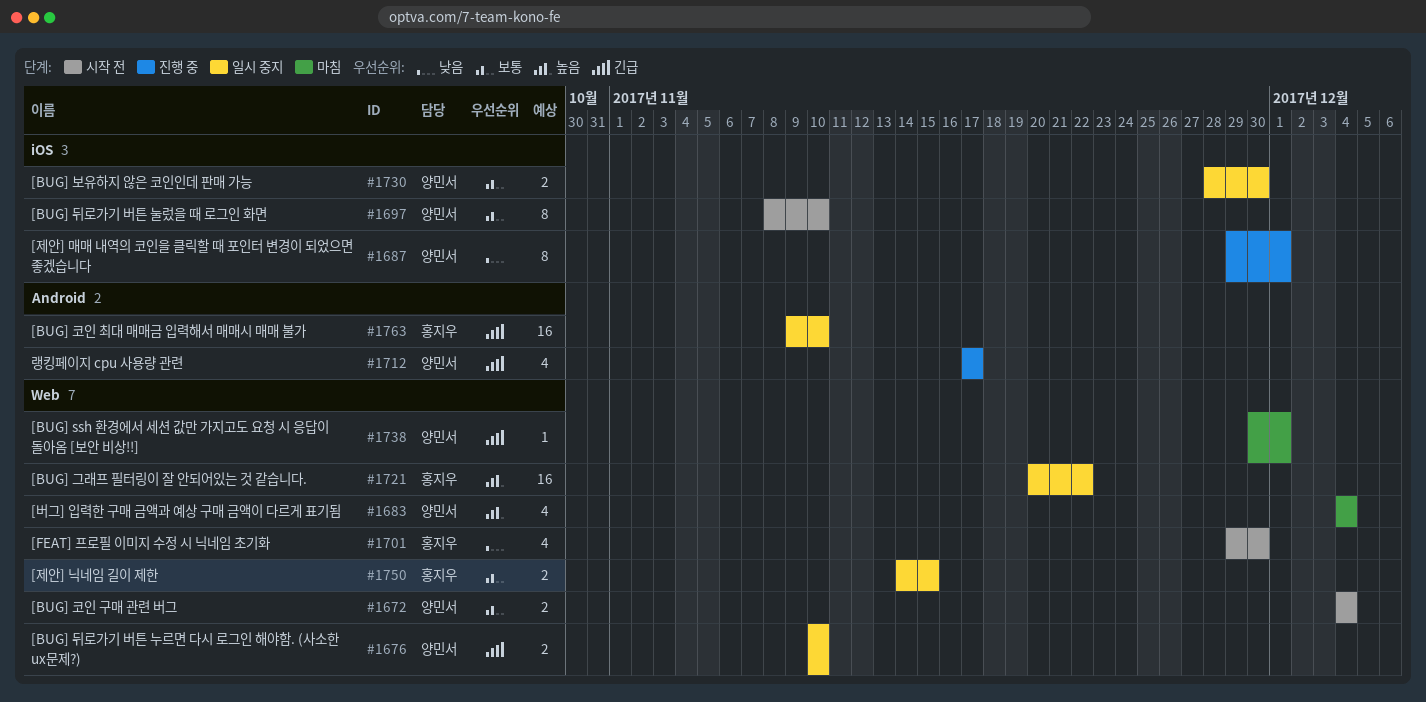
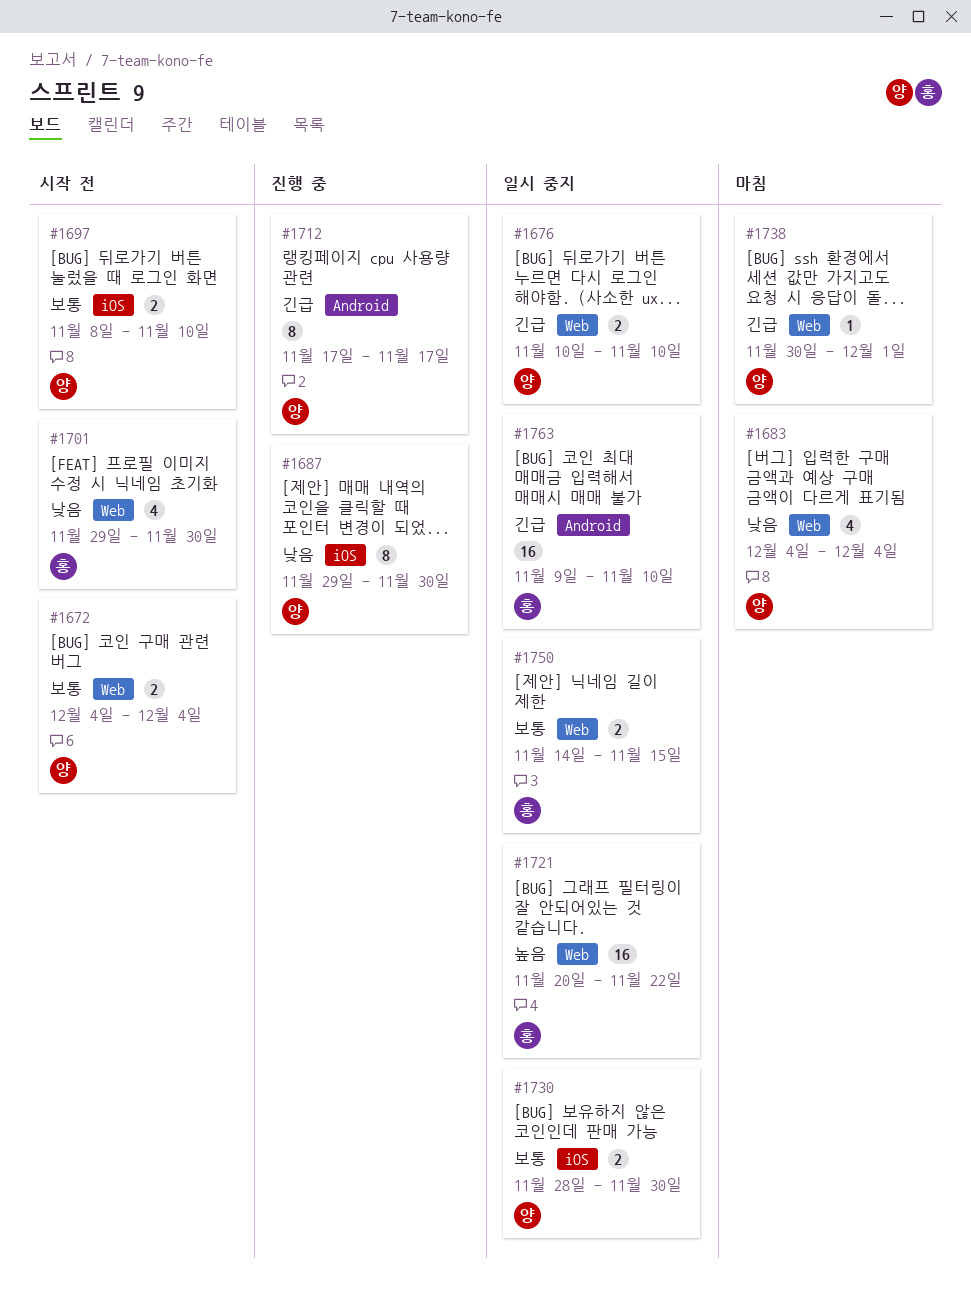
#1683, priority: 높음 -> 낮음
#1687, due: Dec 1 -> Nov 30
#1697, estimate: 8 -> 2
#1712, estimate: 4 -> 8

